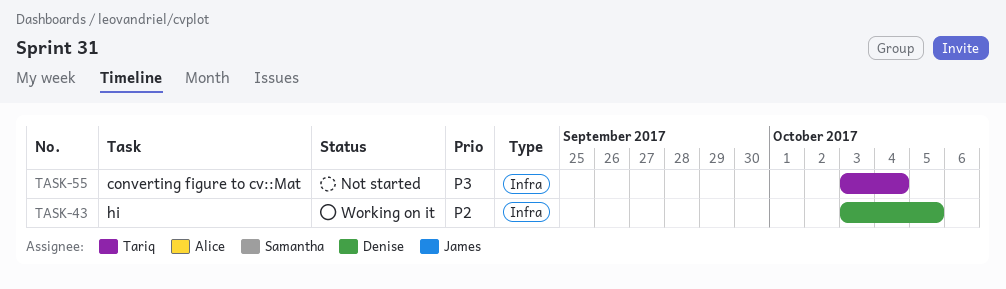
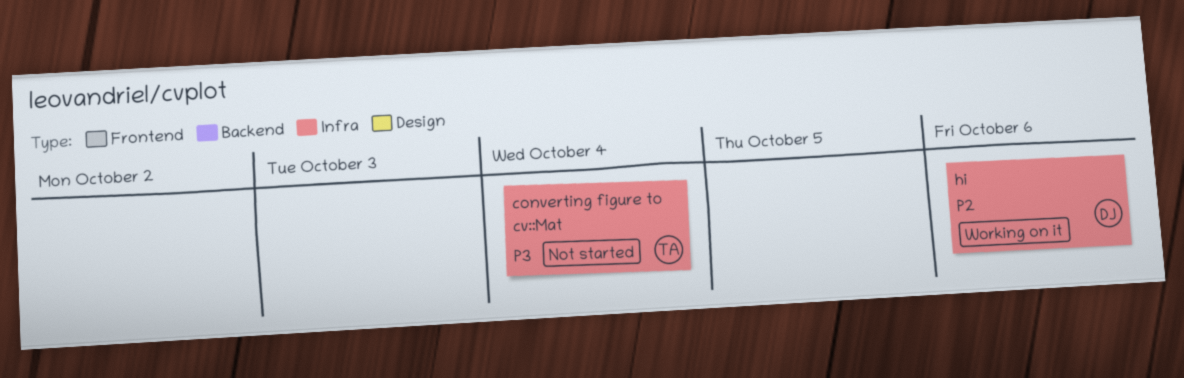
hi, due: Oct 5 -> Oct 6

